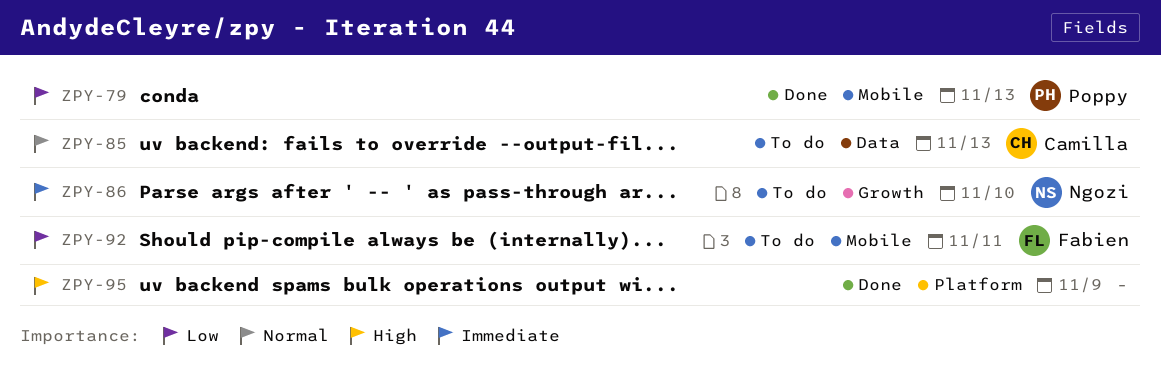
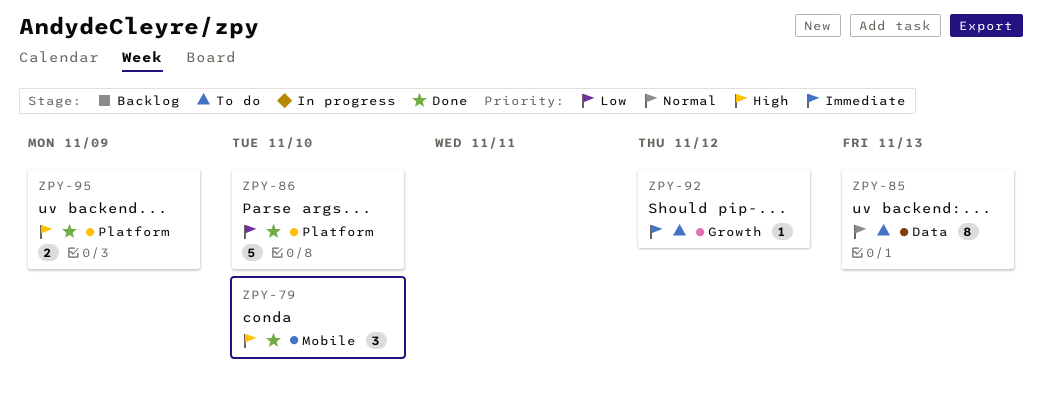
ZPY-79, priority: Low -> High
ZPY-79, due: Nov 13 -> Nov 10
ZPY-86, status: To do -> Done
ZPY-86, priority: Immediate -> Low
ZPY-86, label: Growth -> Platform
ZPY-92, priority: Low -> Immediate
ZPY-92, label: Mobile -> Growth
ZPY-92, due: Nov 11 -> Nov 12

